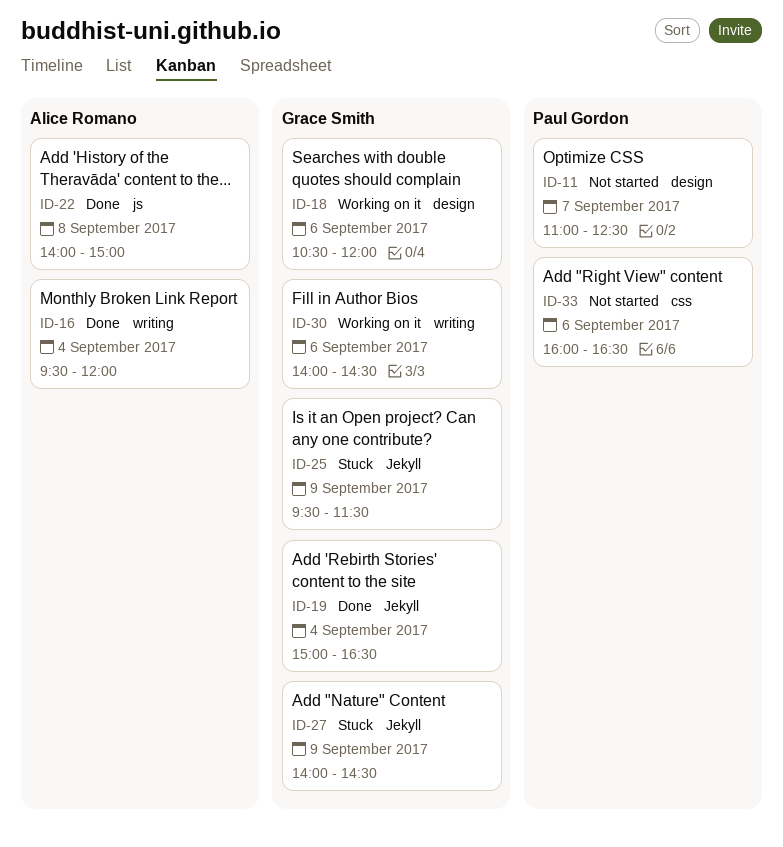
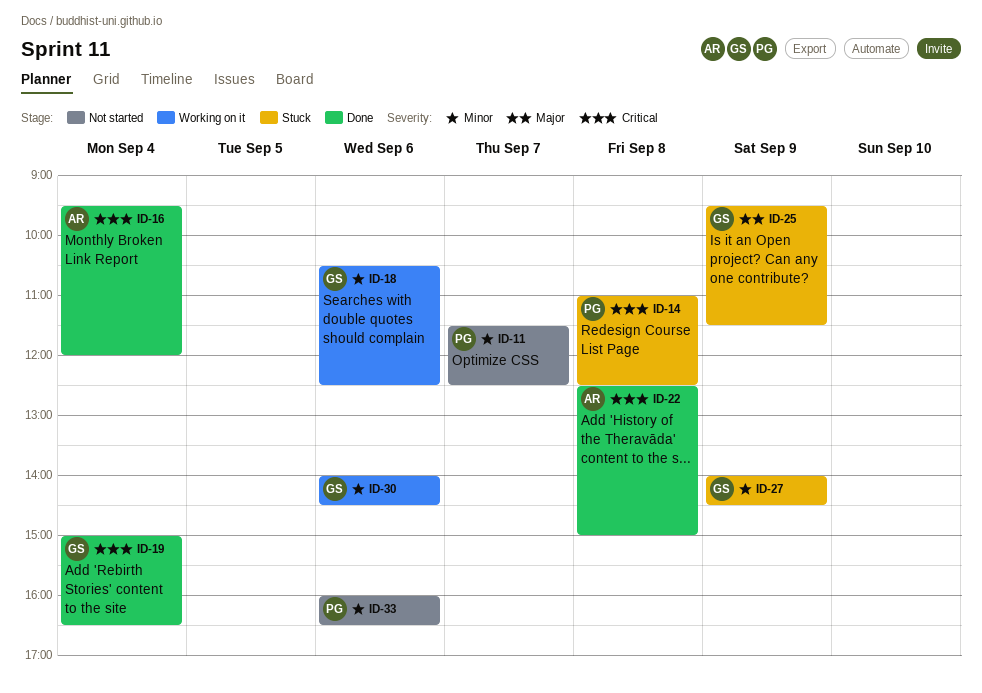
ID-11, begins: 11:00 -> 11:30
ID-14: none -> present
ID-18, ends: 12:00 -> 12:30
ID-22, begins: 14:00 -> 12:30

